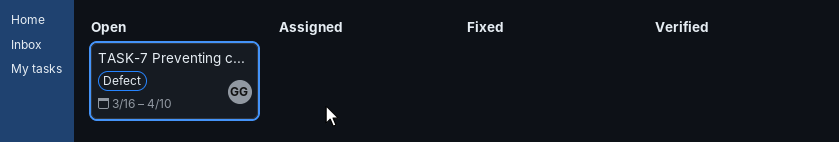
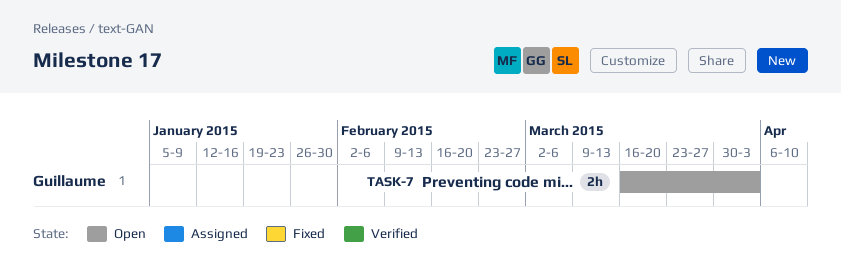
TASK-7, due: Apr 10 -> Apr 3

